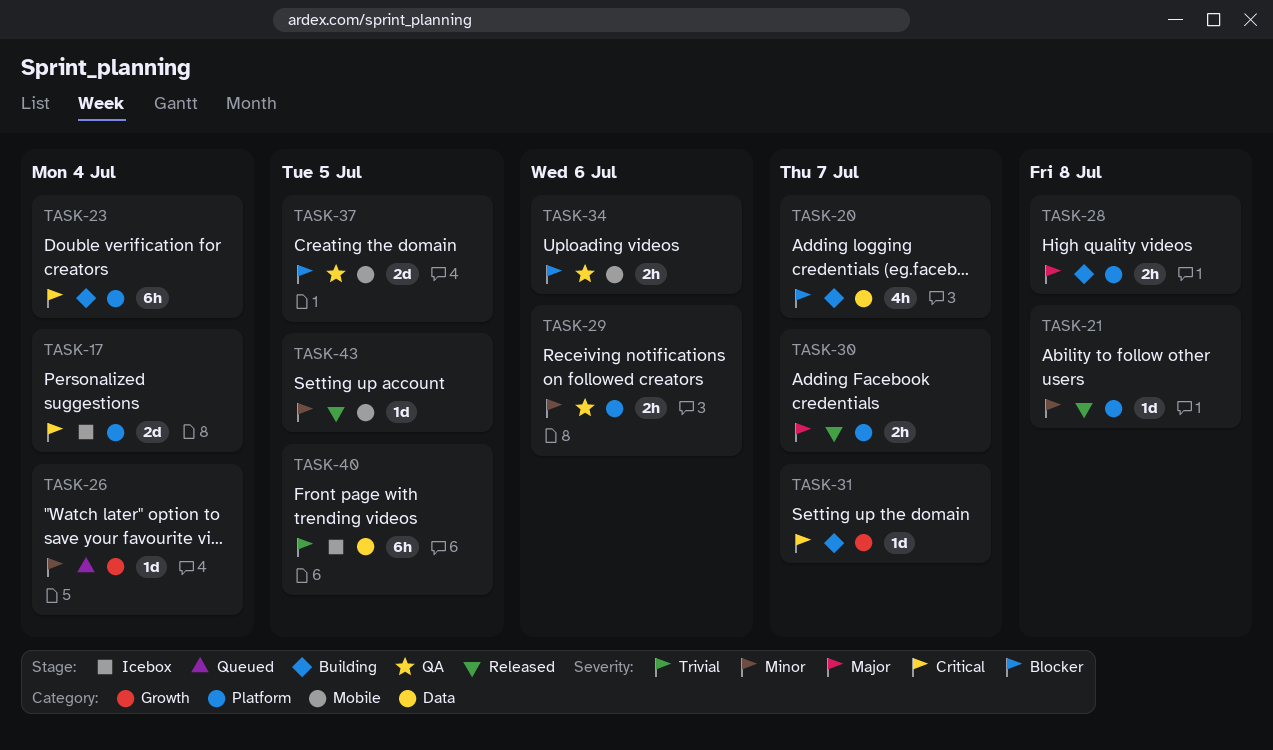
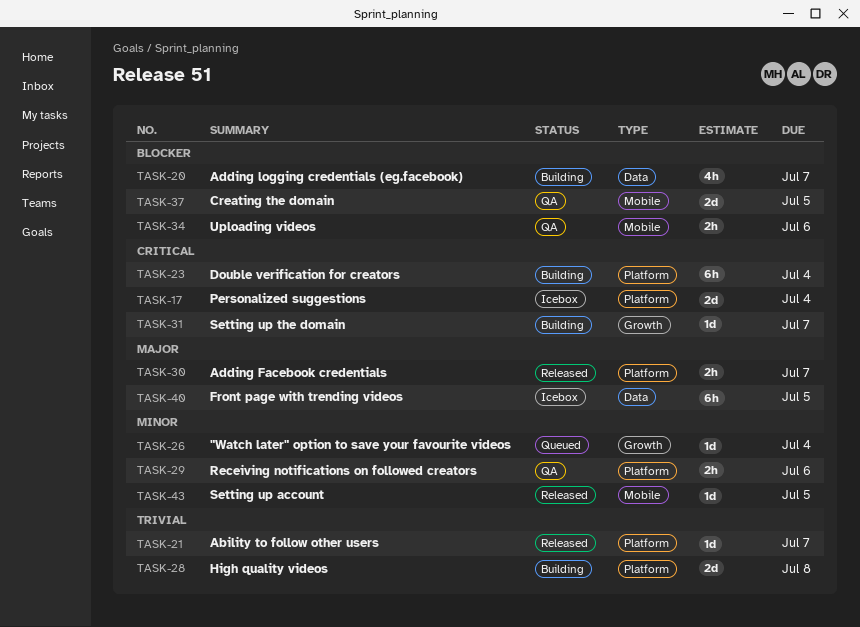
TASK-21, priority: Minor -> Trivial
TASK-21, due: Jul 8 -> Jul 7
TASK-28, priority: Major -> Trivial
TASK-28, estimate: 2h -> 2d
TASK-40, priority: Trivial -> Major

